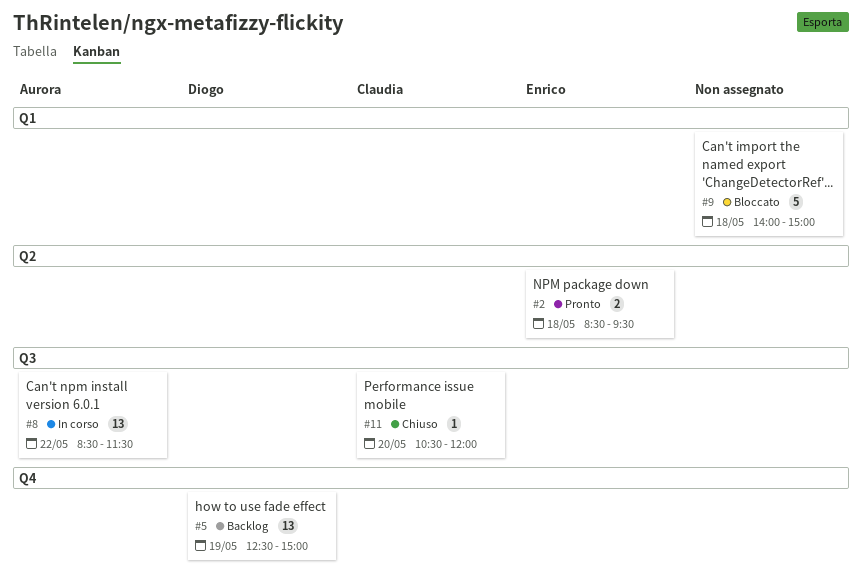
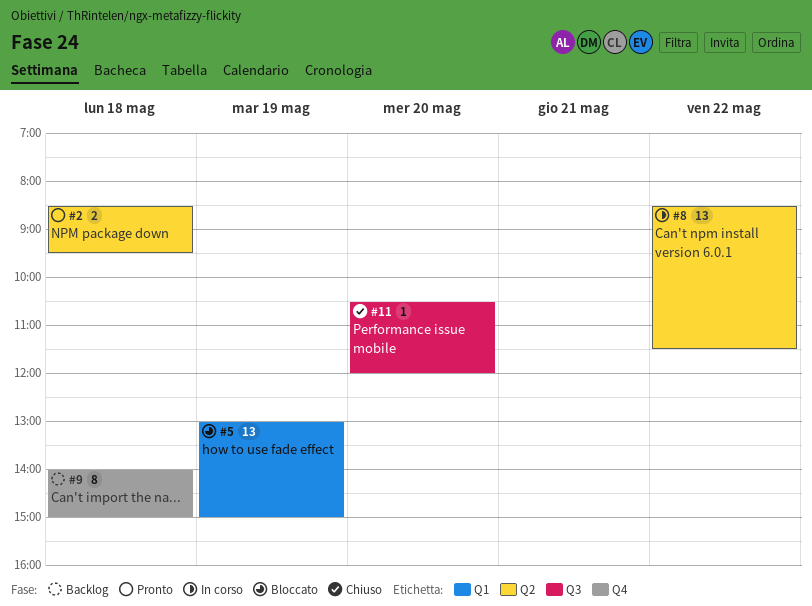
#5, status: Backlog -> Bloccato
#5, label: Q4 -> Q1
#5, begins: 12:30 -> 13:00
#8, label: Q3 -> Q2
#9, status: Bloccato -> Backlog
#9, label: Q1 -> Q4
#9, estimate: 5 -> 8

